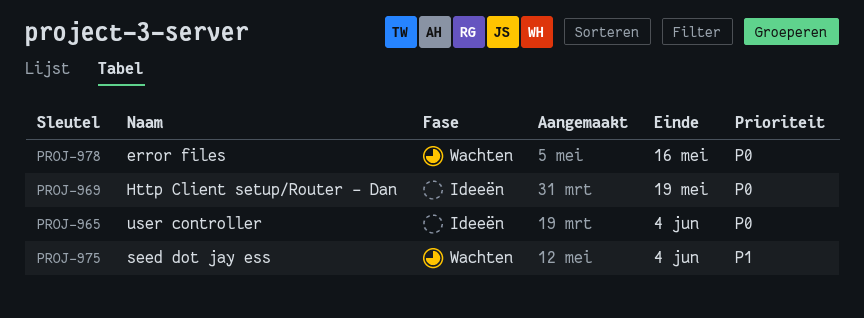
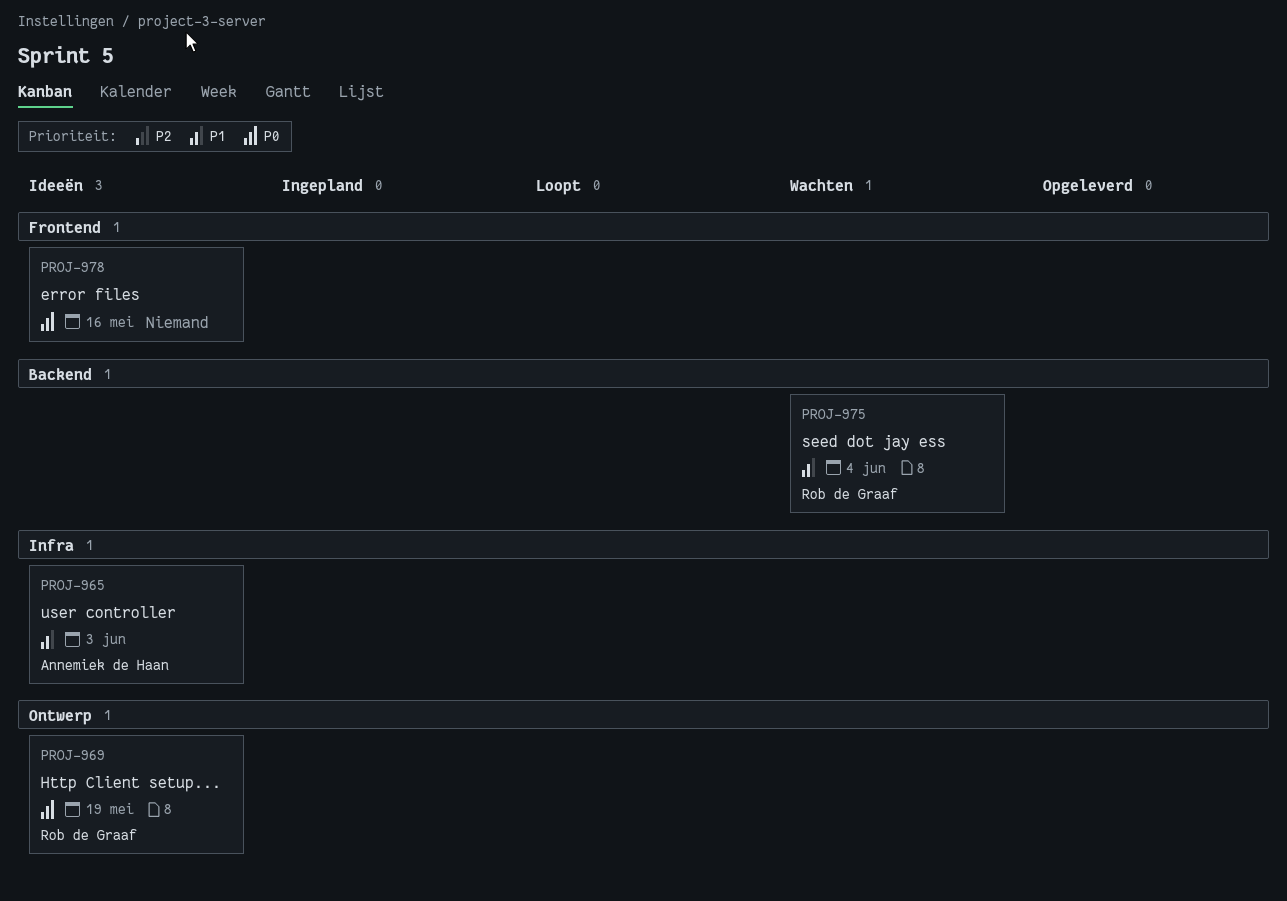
PROJ-965, priority: P0 -> P1
PROJ-965, due: Jun 4 -> Jun 3
PROJ-978, status: Wachten -> Ideeën

